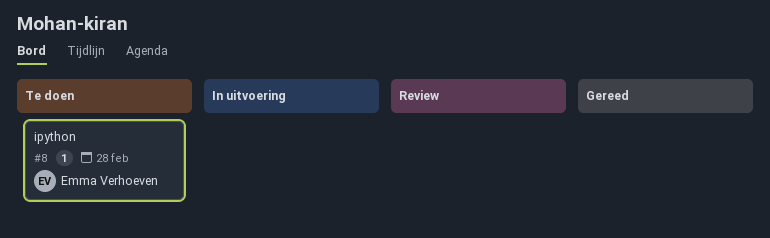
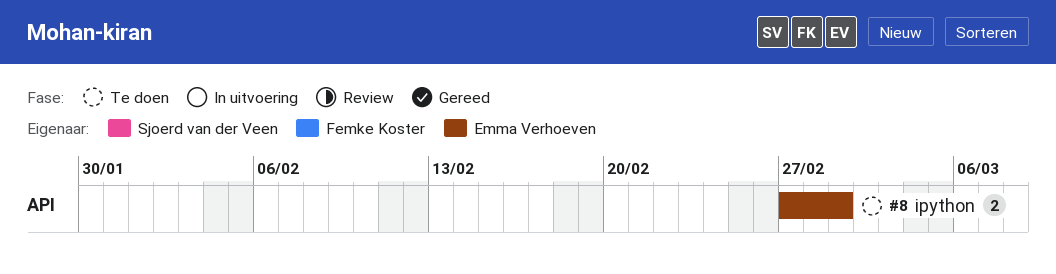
#8, estimate: 1 -> 2
#8, due: Feb 28 -> Mar 1

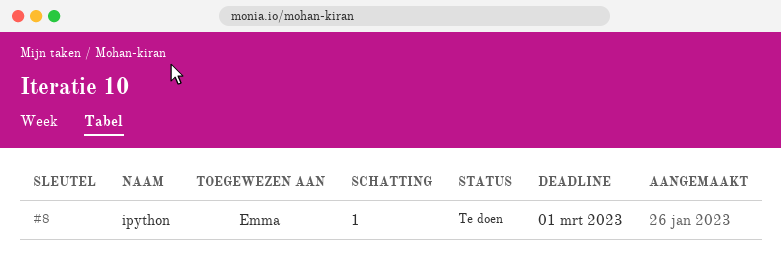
#8, estimate: 2 -> 1

